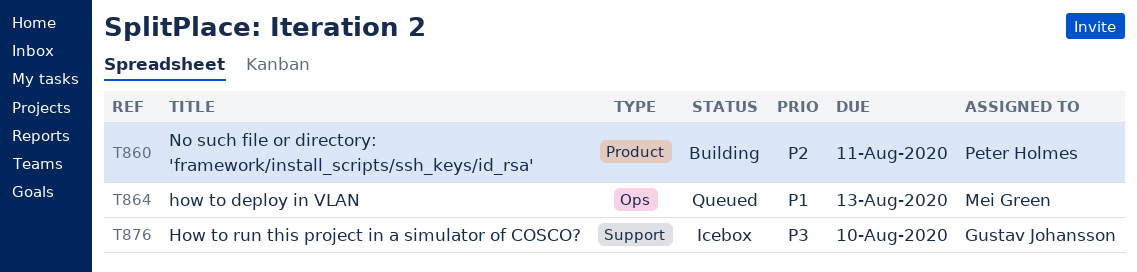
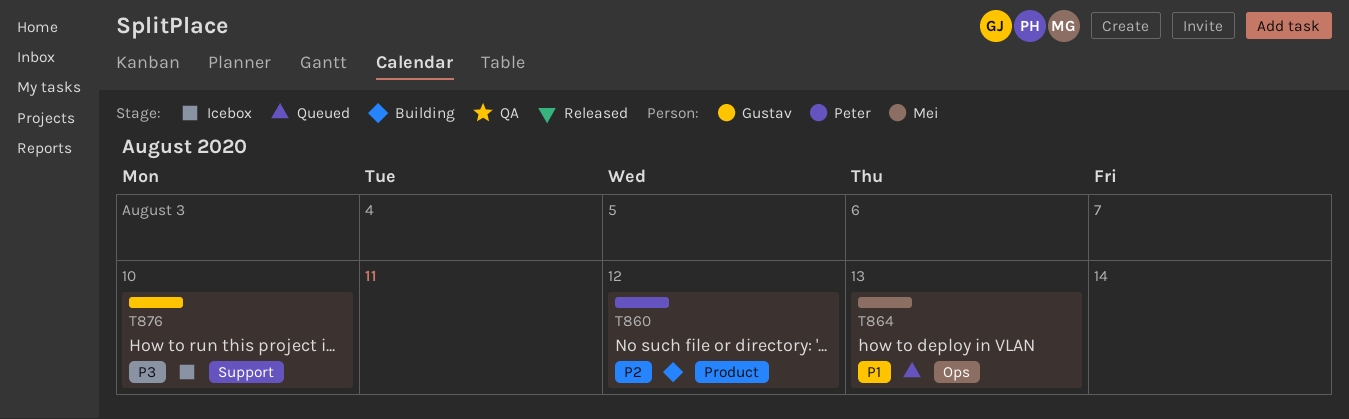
T860, due: Aug 11 -> Aug 12

